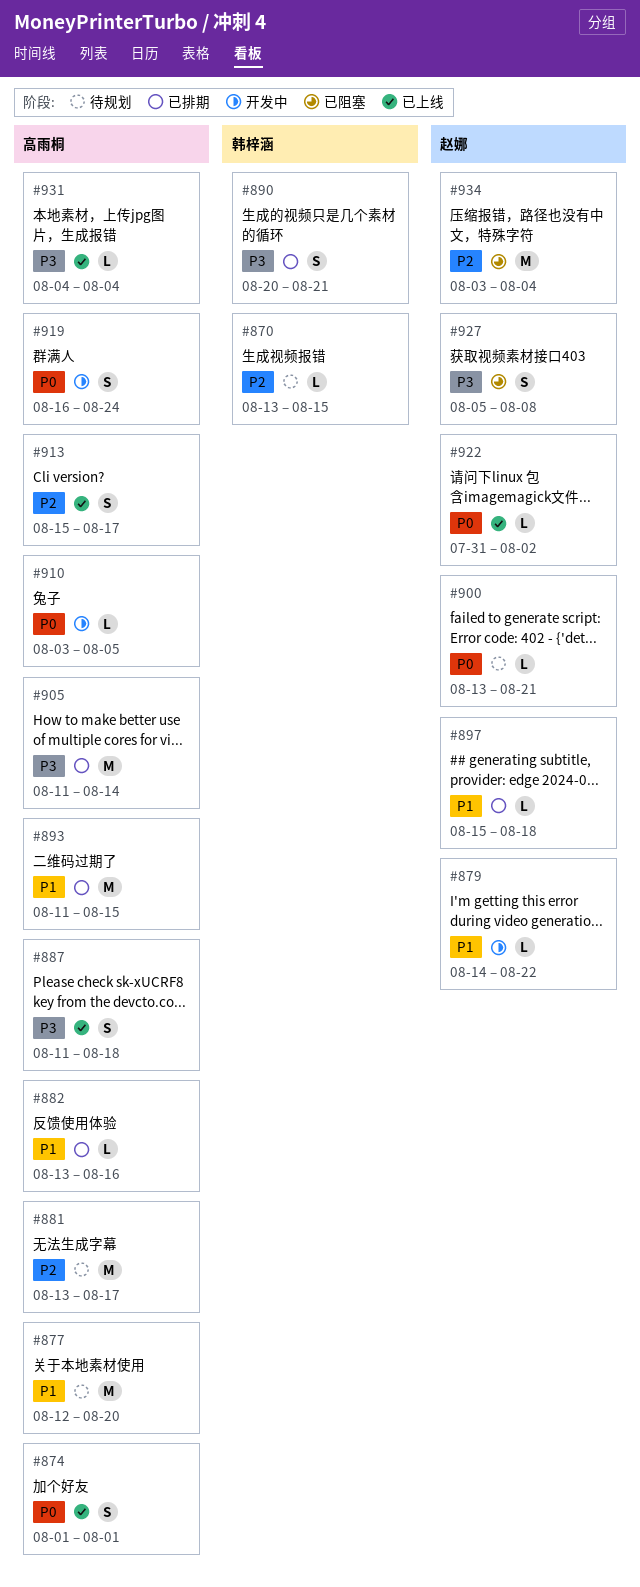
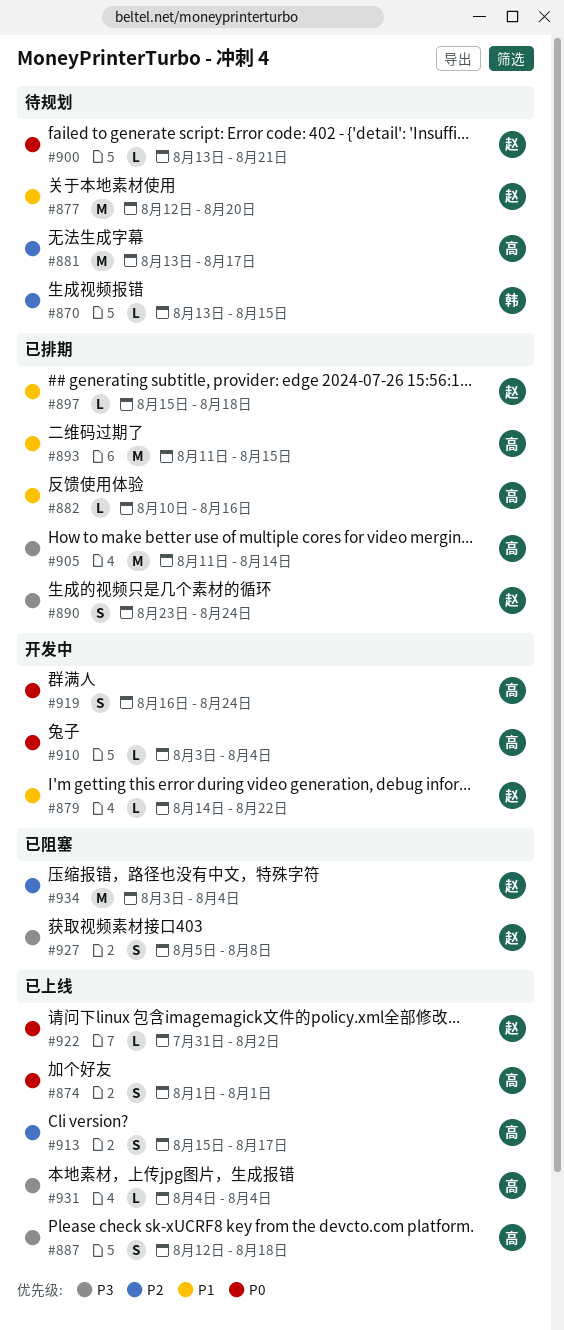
#877, owner: 高雨桐 -> 赵娜
#882, start: Aug 13 -> Aug 10
#887, start: Aug 11 -> Aug 12
#890, owner: 韩梓涵 -> 赵娜
#890, start: Aug 20 -> Aug 23
#890, due: Aug 21 -> Aug 24
#910, due: Aug 5 -> Aug 4

